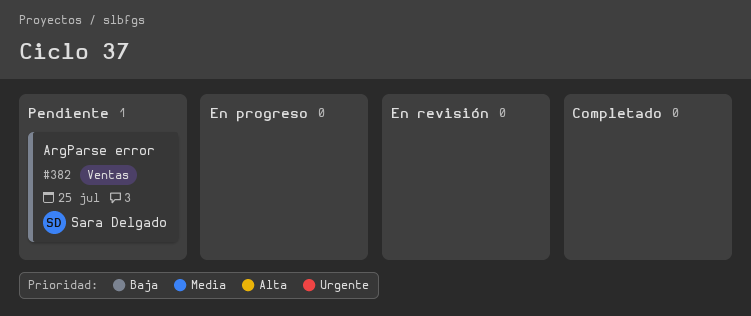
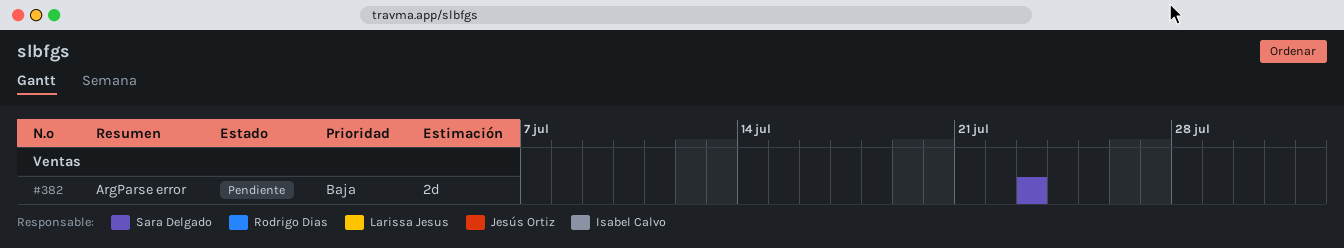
#382, due: Jul 25 -> Jul 23

